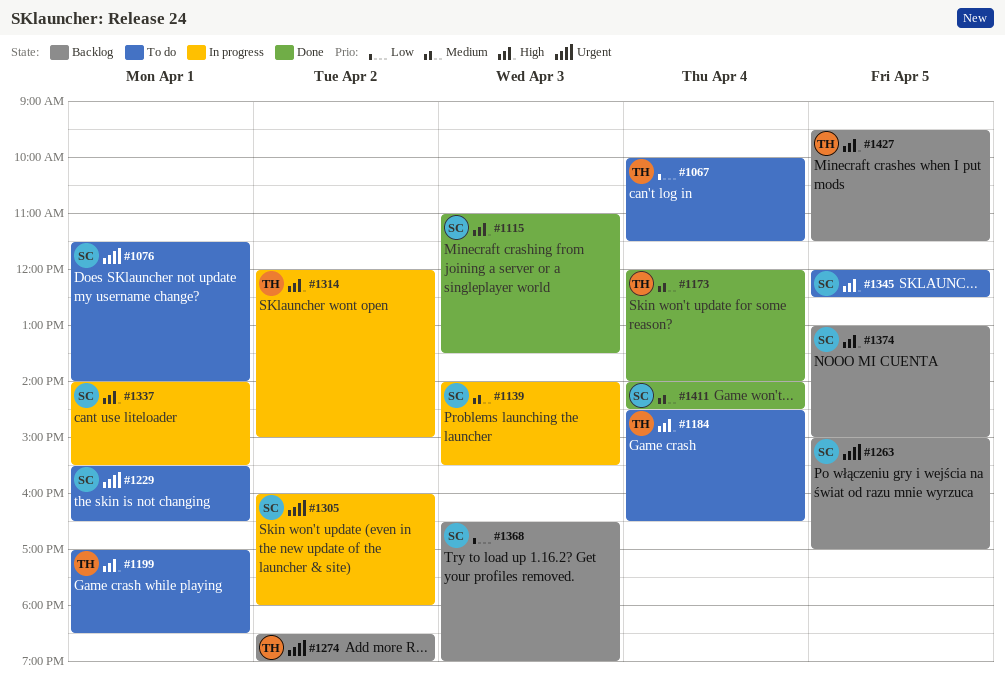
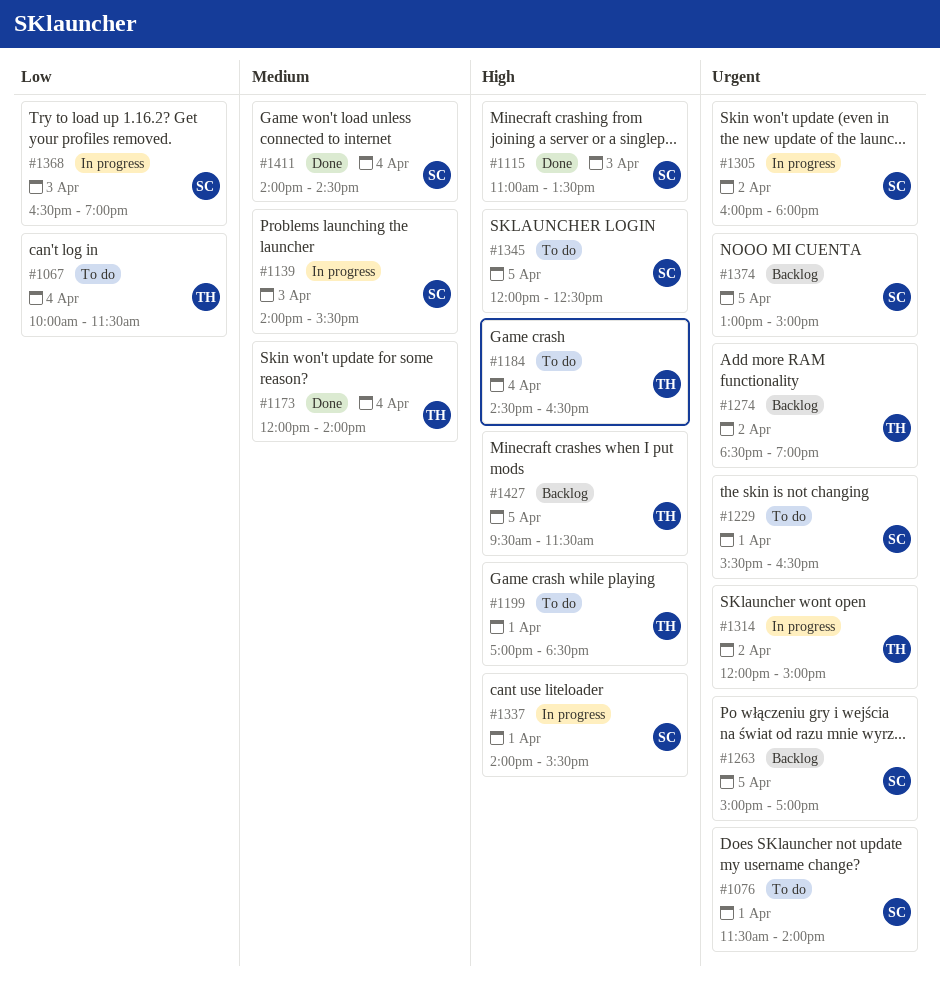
#1314, priority: High -> Urgent
#1368, status: Backlog -> In progress
#1374, priority: High -> Urgent

